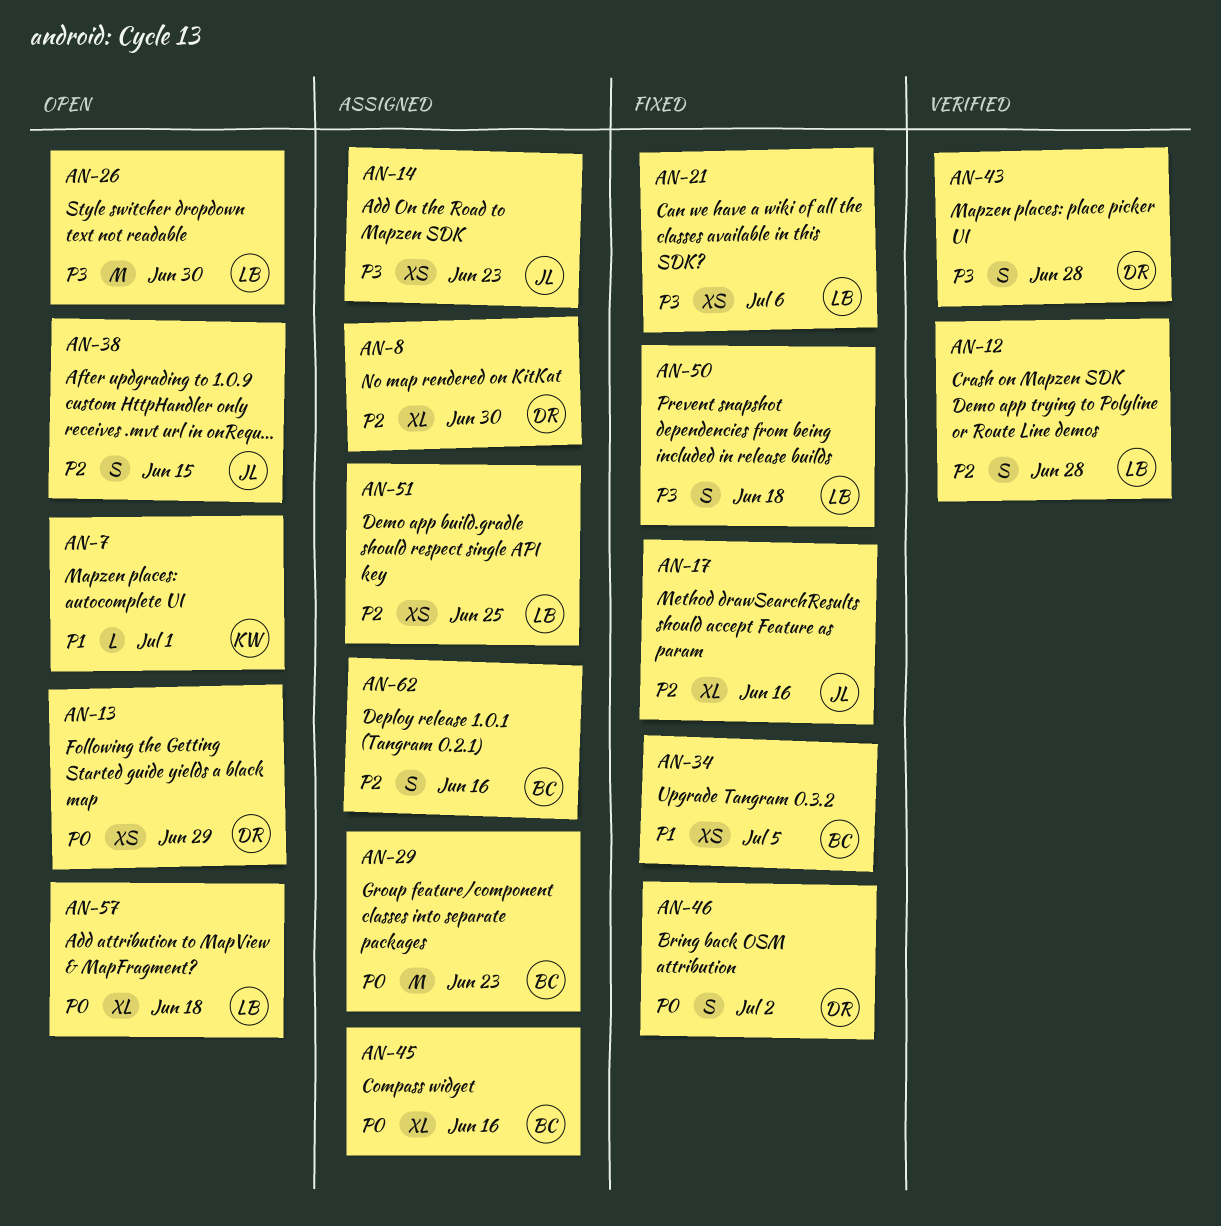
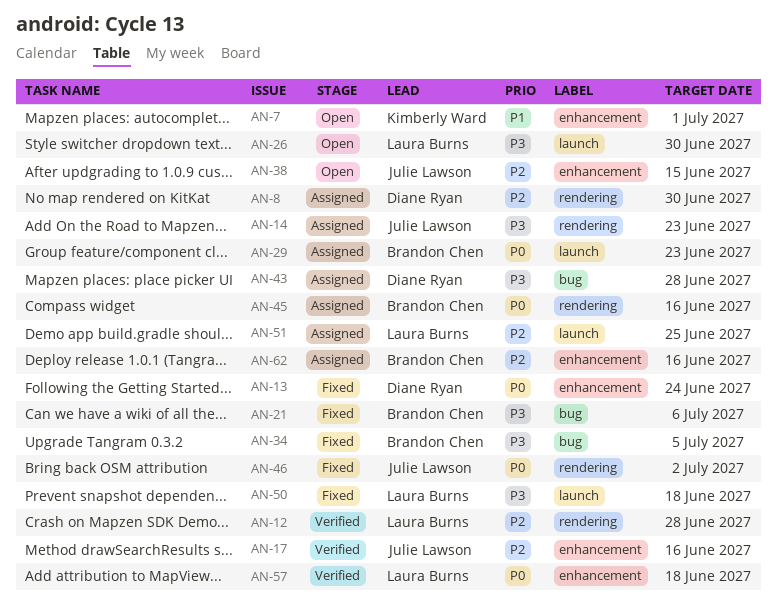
AN-13, status: Open -> Fixed
AN-13, due: Jun 29 -> Jun 24
AN-17, status: Fixed -> Verified
AN-21, owner: Laura Burns -> Brandon Chen
AN-34, priority: P1 -> P3
AN-43, status: Verified -> Assigned
AN-46, owner: Diane Ryan -> Julie Lawson
AN-57, status: Open -> Verified

